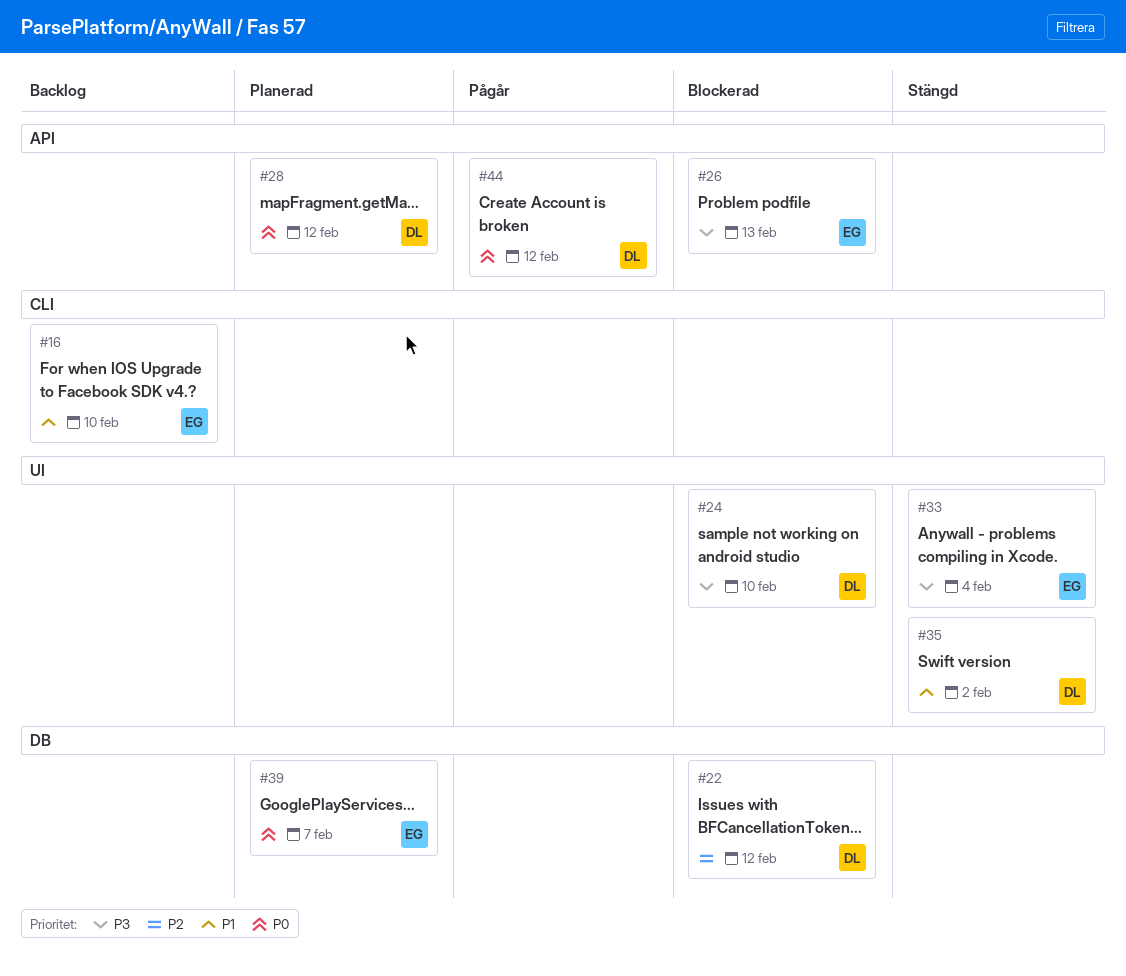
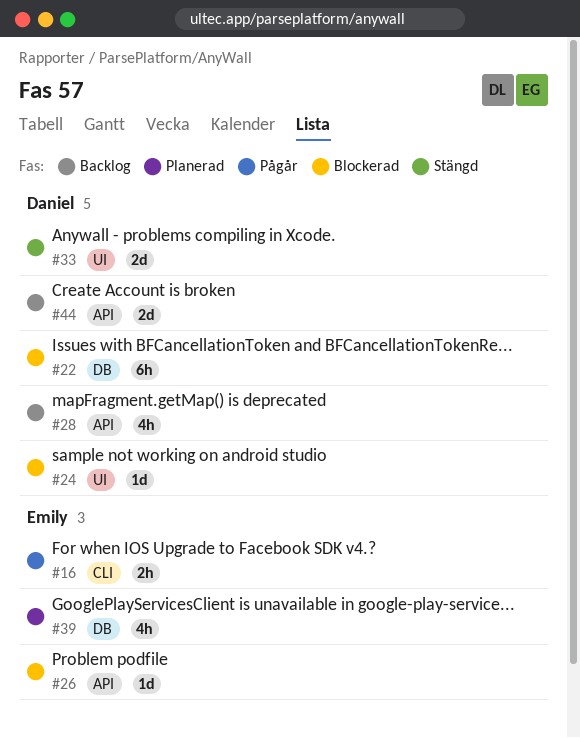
#16, status: Backlog -> Pågår
#28, status: Planerad -> Backlog
#33, owner: Emily -> Daniel
#35: present -> none
#44, status: Pågår -> Backlog

